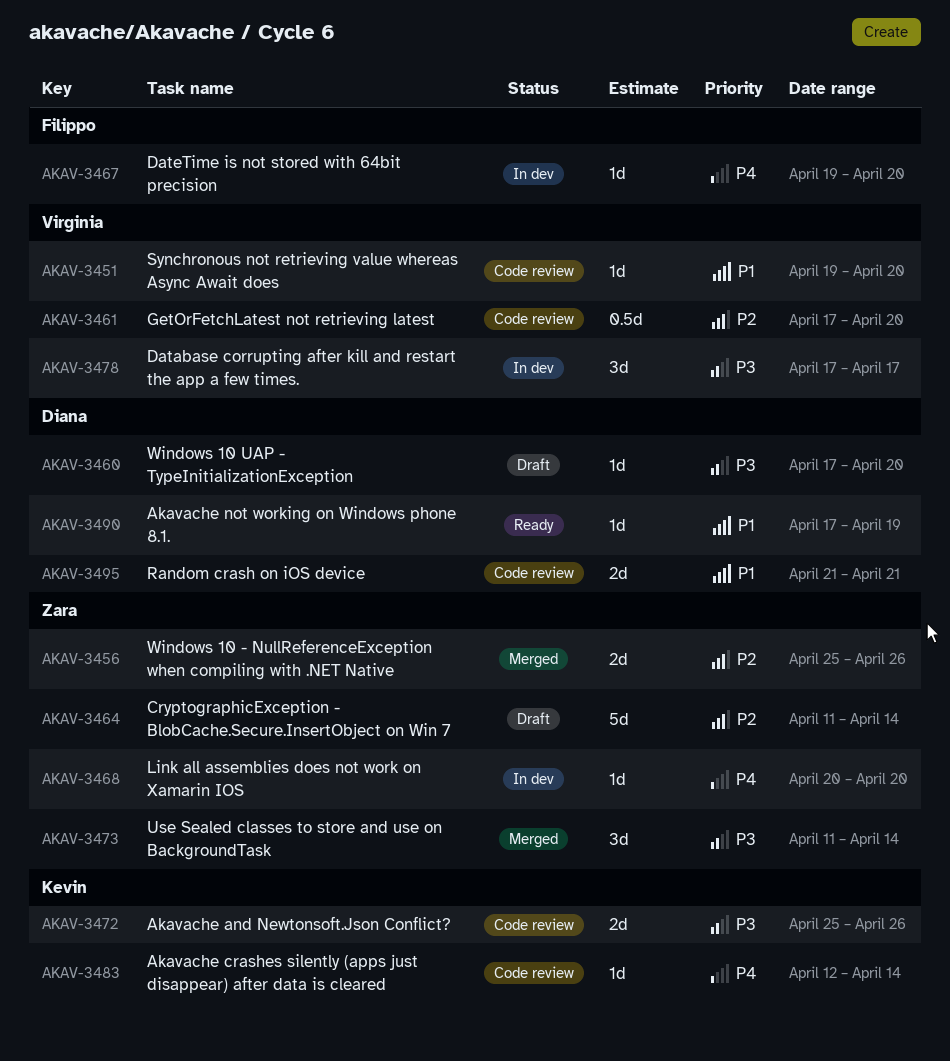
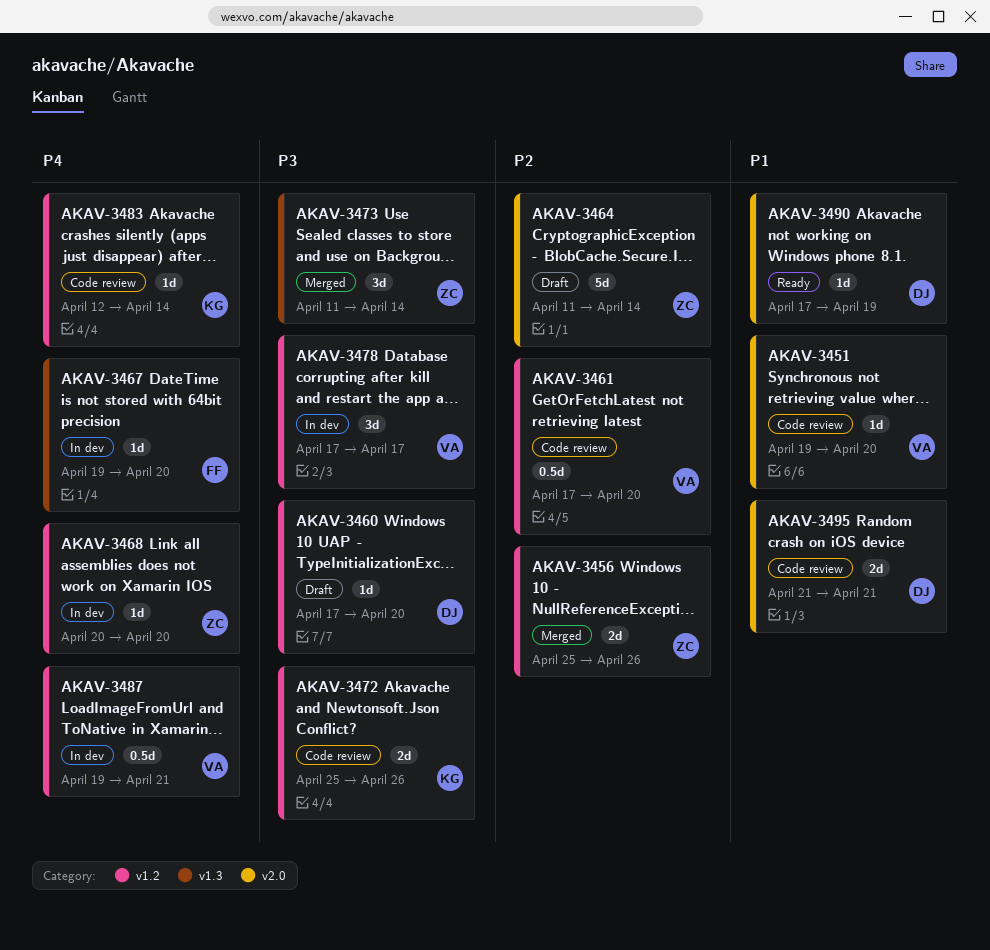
AKAV-3487: none -> present

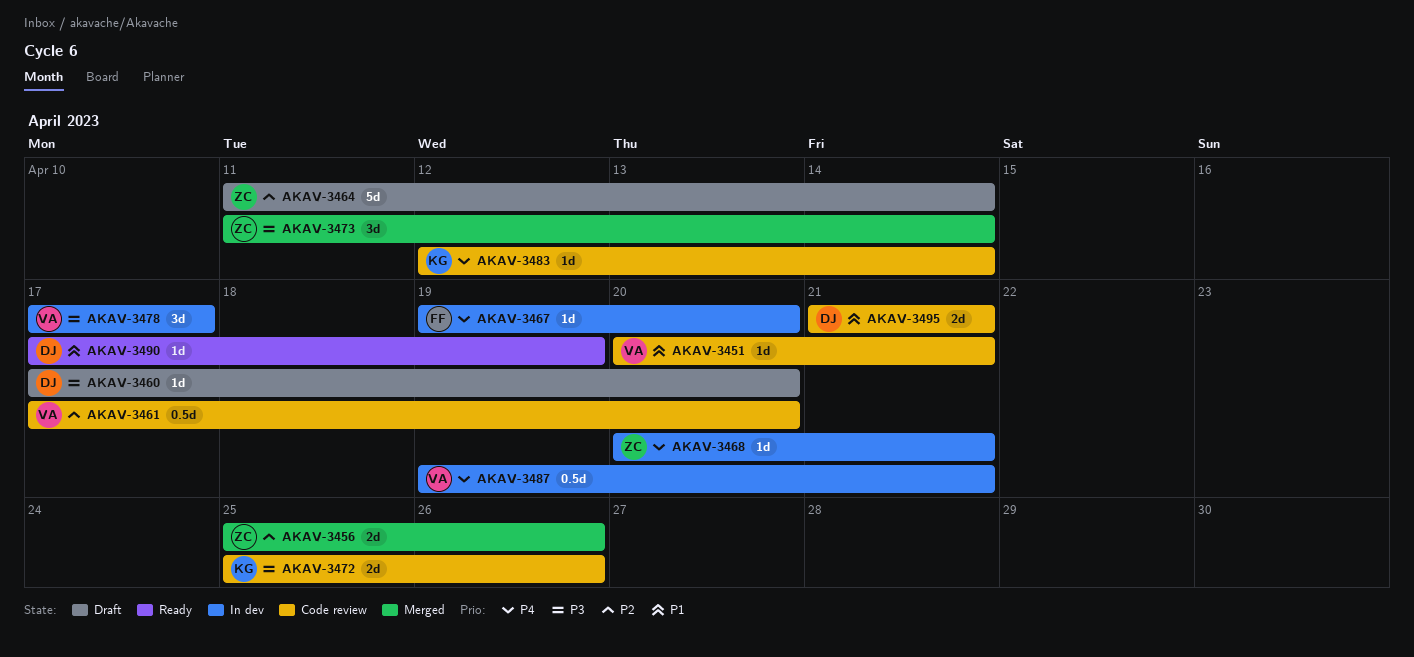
AKAV-3451, start: Apr 19 -> Apr 20
AKAV-3451, due: Apr 20 -> Apr 21
AKAV-3468, due: Apr 20 -> Apr 21

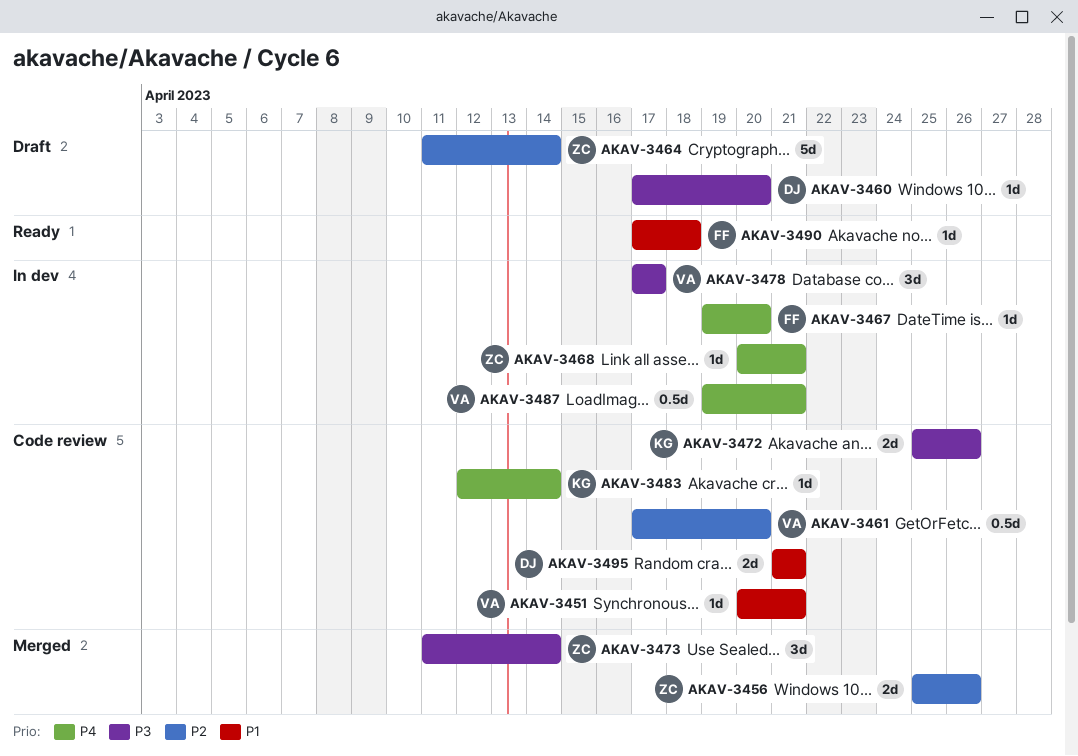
AKAV-3490, owner: DJ -> FF
AKAV-3490, due: Apr 19 -> Apr 18

